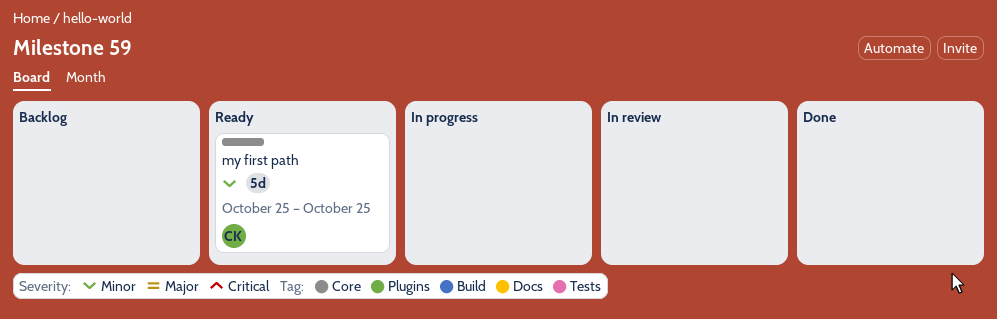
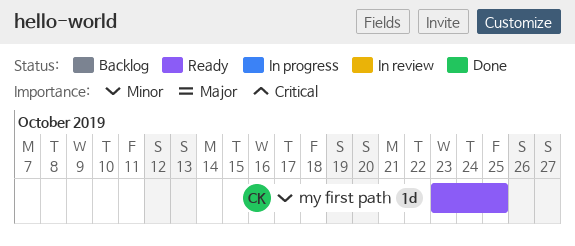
my first path, estimate: 5d -> 1d
my first path, start: Oct 25 -> Oct 23

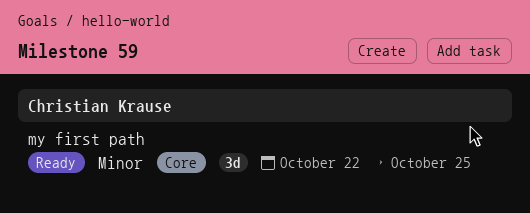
my first path, estimate: 1d -> 3d
my first path, start: Oct 23 -> Oct 22

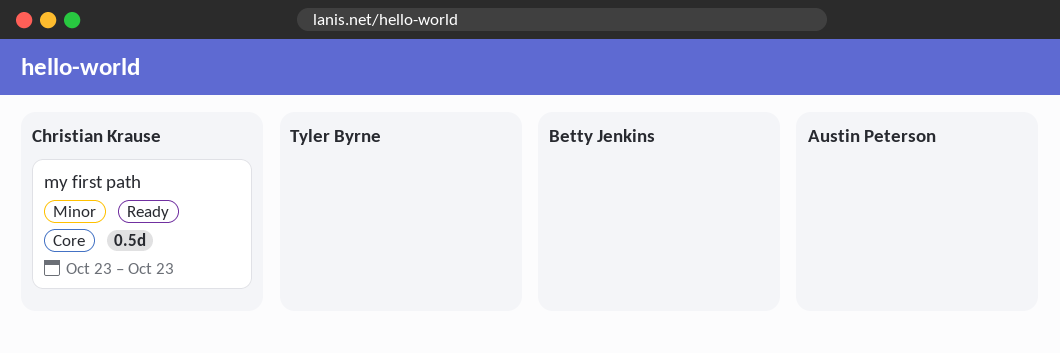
my first path, estimate: 3d -> 0.5d
my first path, start: Oct 22 -> Oct 23
my first path, due: Oct 25 -> Oct 23

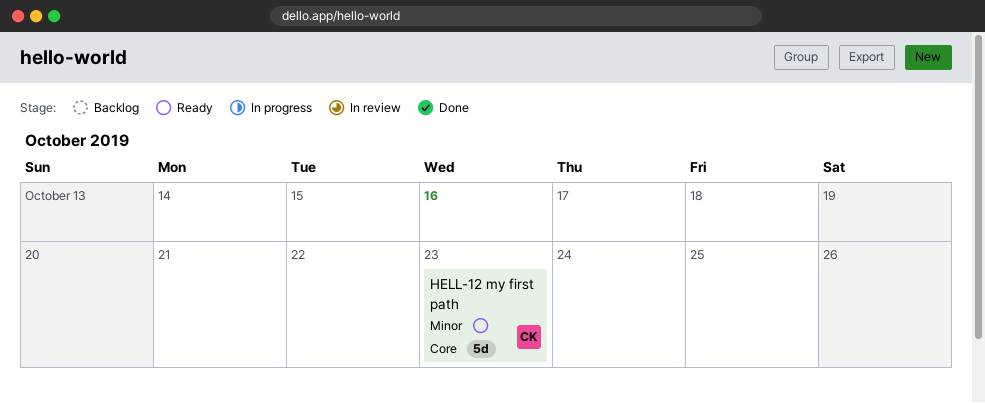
my first path, estimate: 0.5d -> 5d

